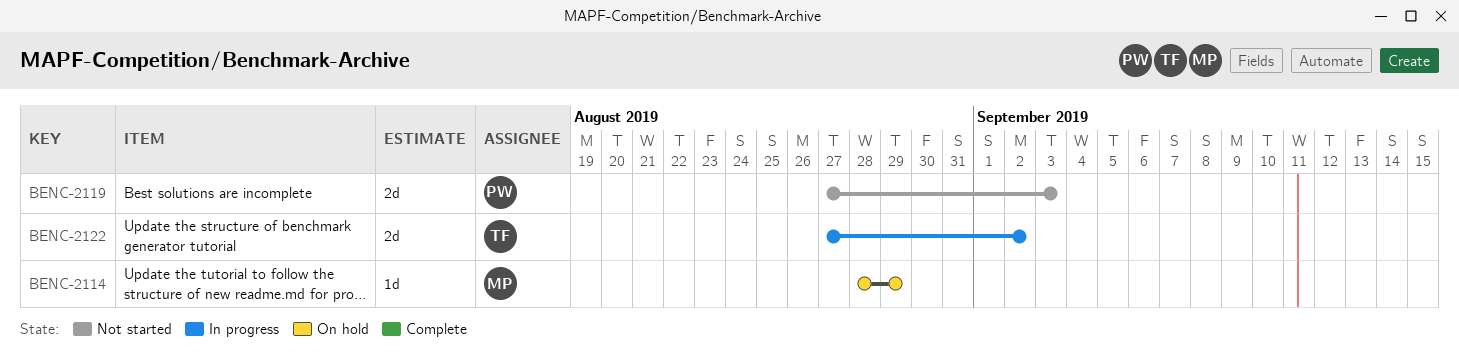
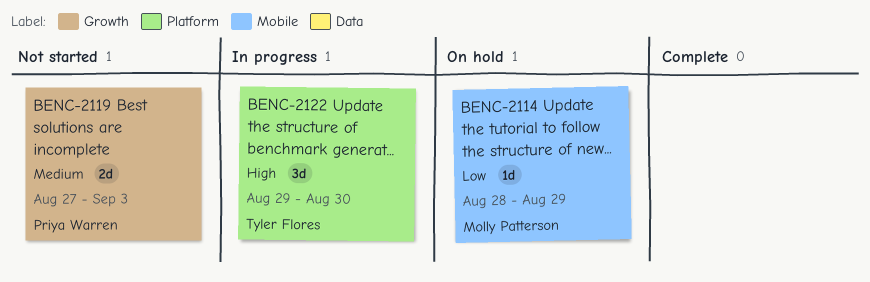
BENC-2122, estimate: 2d -> 3d
BENC-2122, start: Aug 27 -> Aug 29
BENC-2122, due: Sep 2 -> Aug 30

